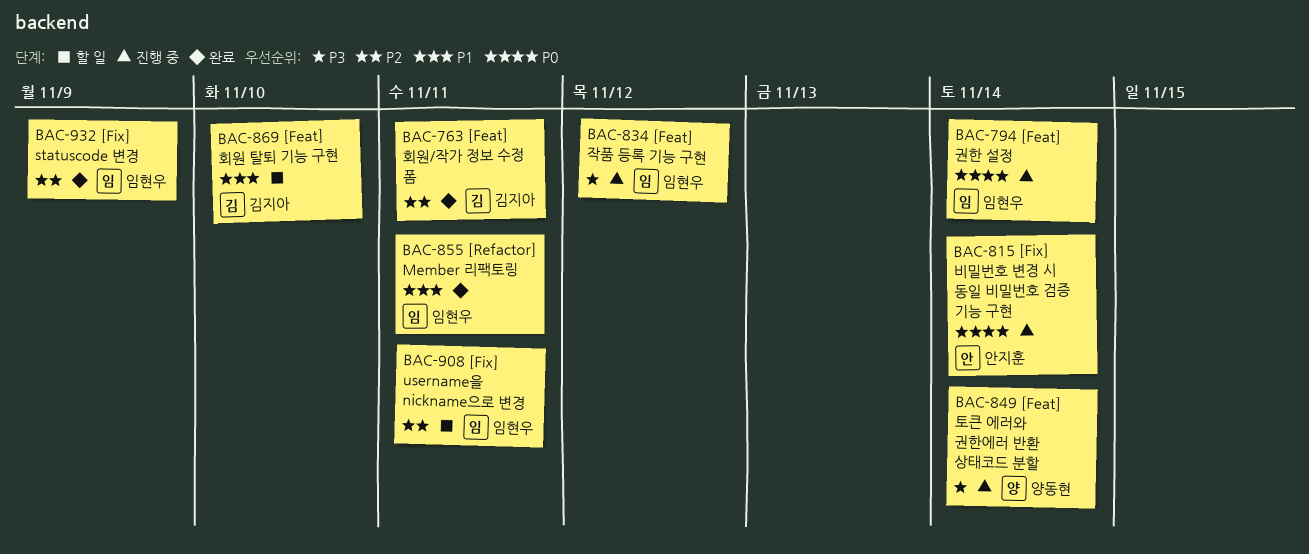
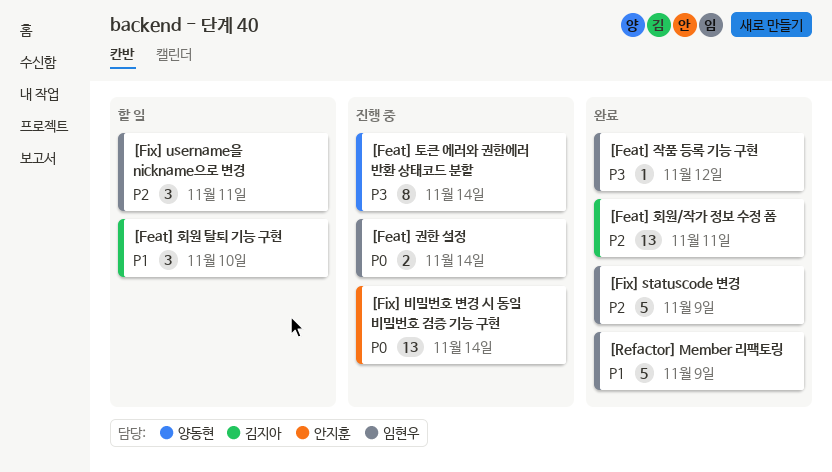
[Feat] 작품 등록 기능 구현, status: 진행 중 -> 완료
[Refactor] Member 리팩토링, due: Nov 11 -> Nov 9

